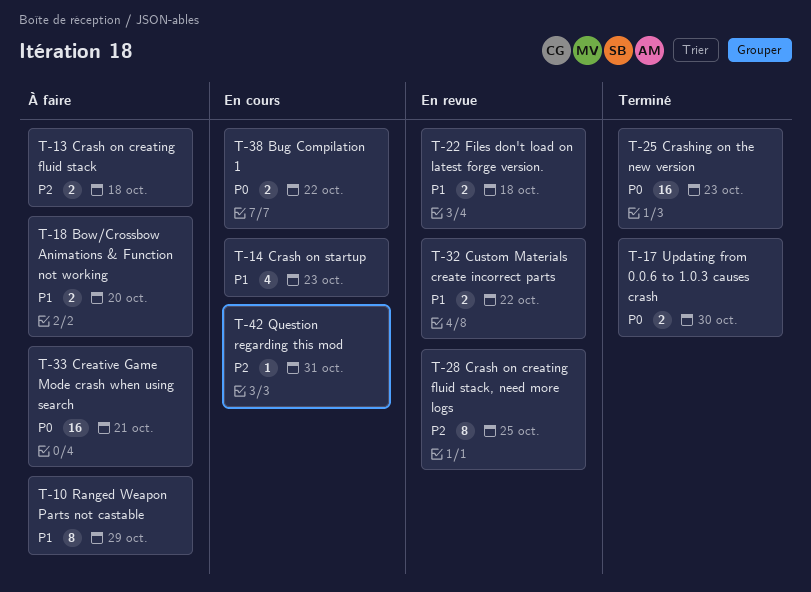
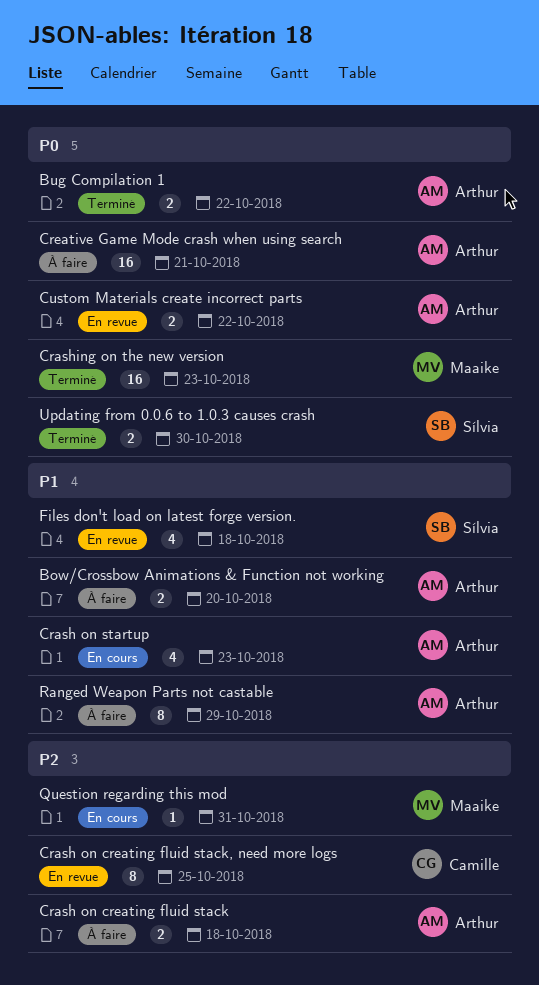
Bug Compilation 1, status: En cours -> Terminé
Custom Materials create incorrect parts, priority: P1 -> P0
Files don't load on latest forge version., estimate: 2 -> 4

